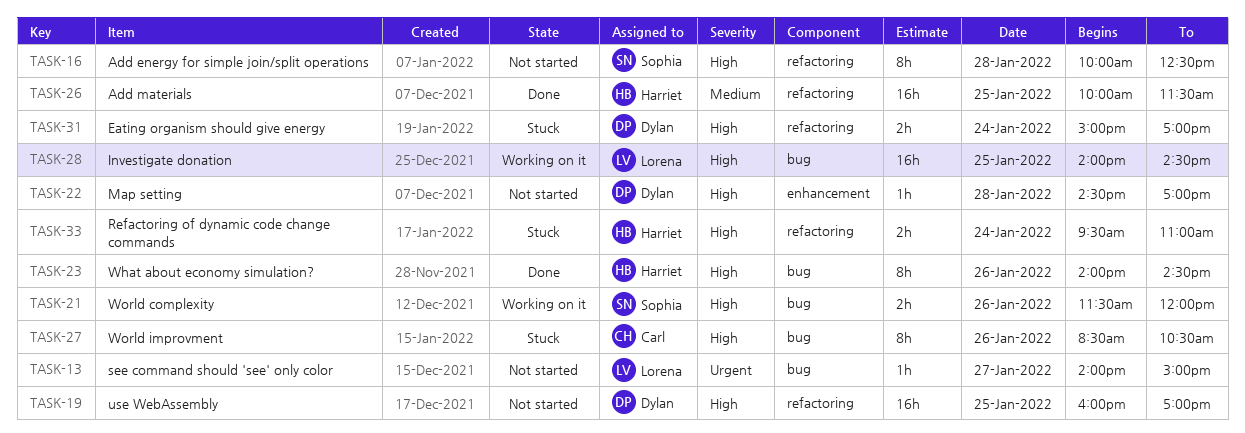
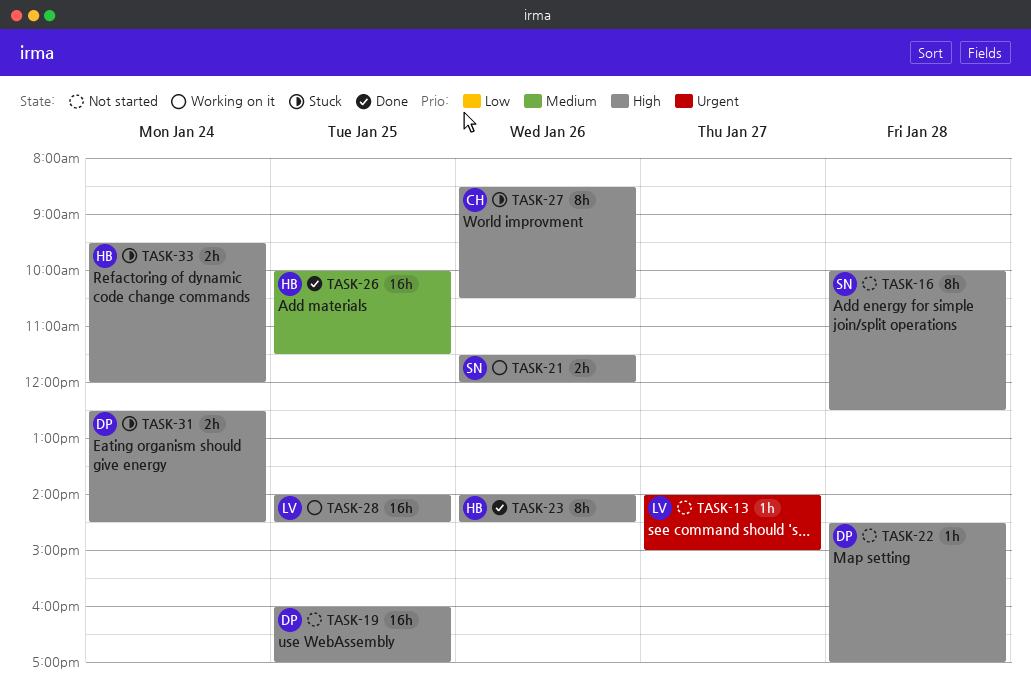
TASK-31, begins: 15:00 -> 12:30
TASK-31, ends: 17:00 -> 14:30
TASK-33, ends: 11:00 -> 12:00

